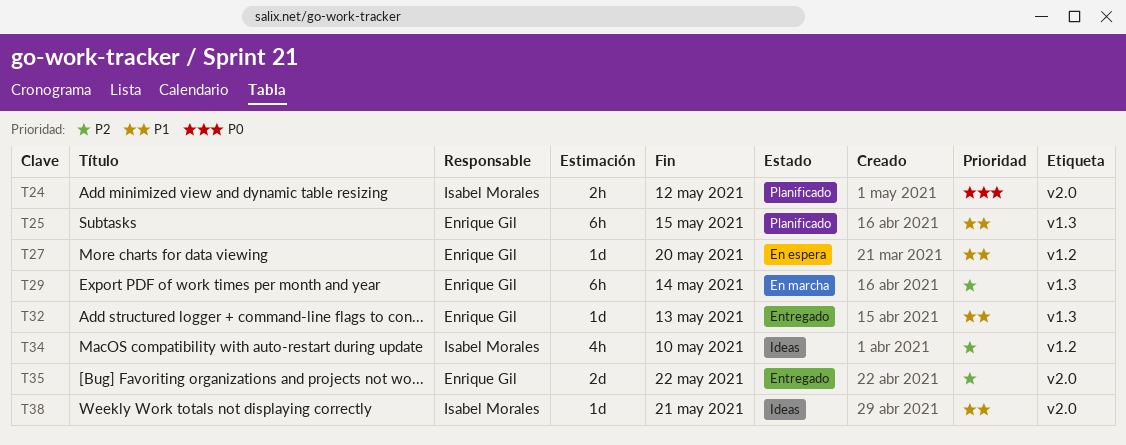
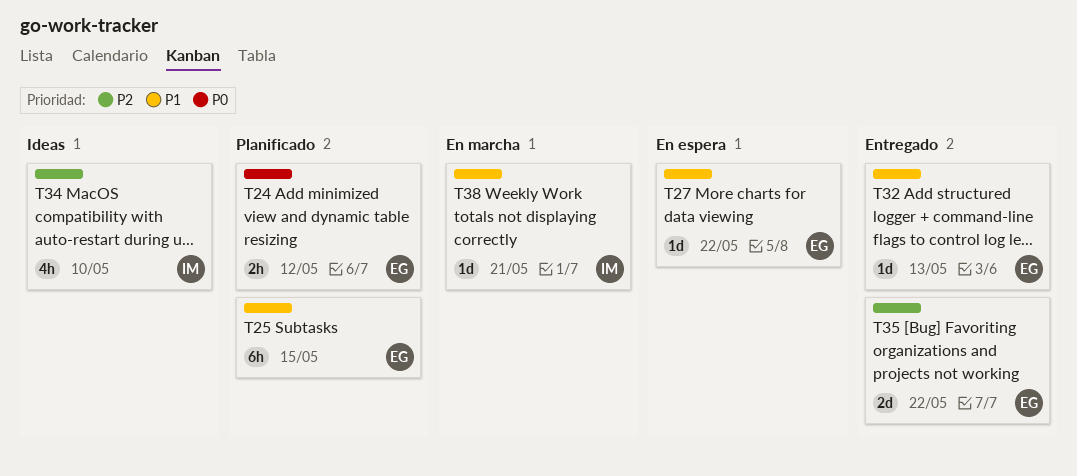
T24, owner: Isabel Morales -> Enrique Gil
T27, due: May 20 -> May 22
T29: present -> none
T38, status: Ideas -> En marcha

